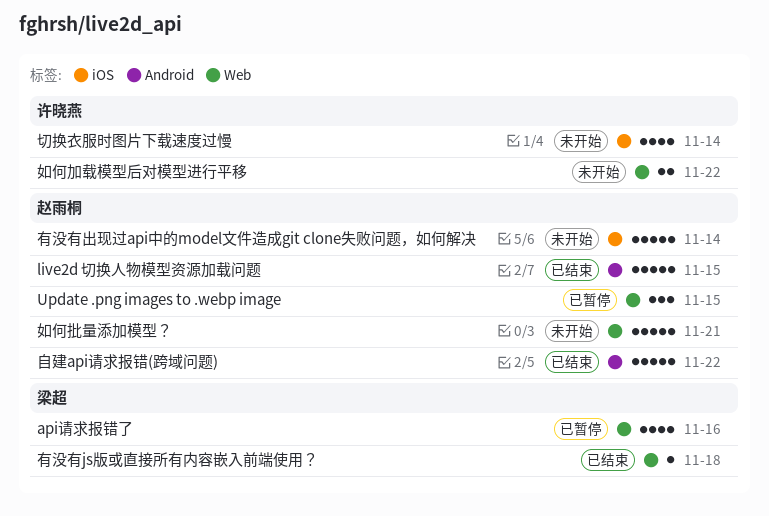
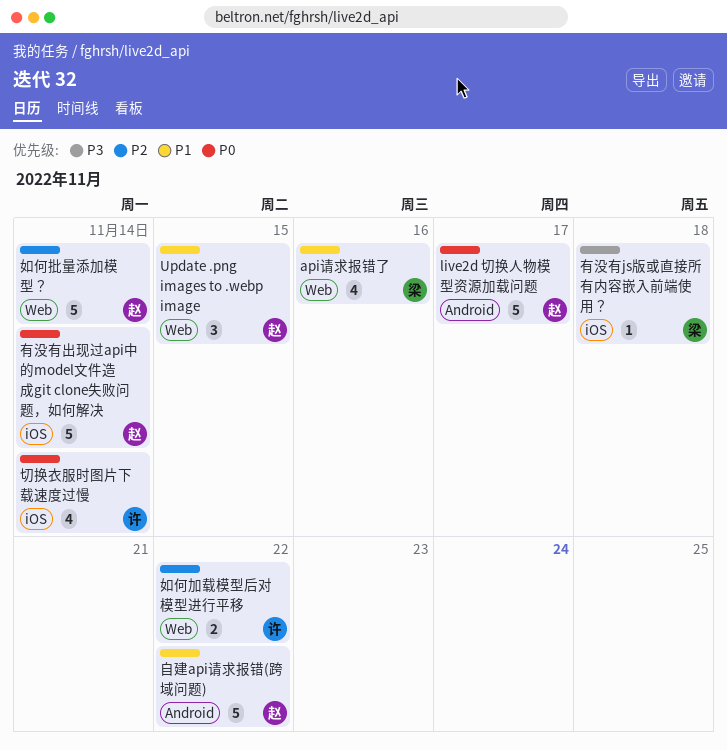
live2d 切换人物模型资源加载问题, due: Nov 15 -> Nov 17
如何批量添加模型？, due: Nov 21 -> Nov 14
有没有js版或直接所有内容嵌入前端使用？, label: Web -> iOS

